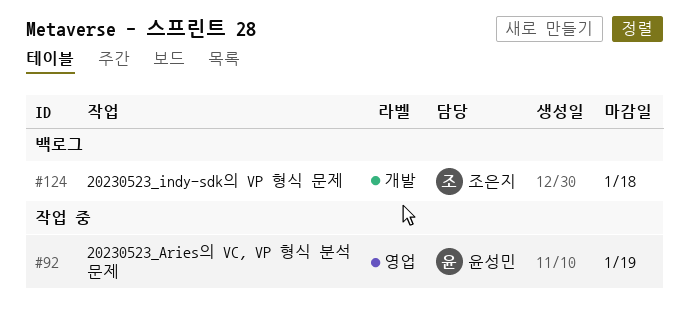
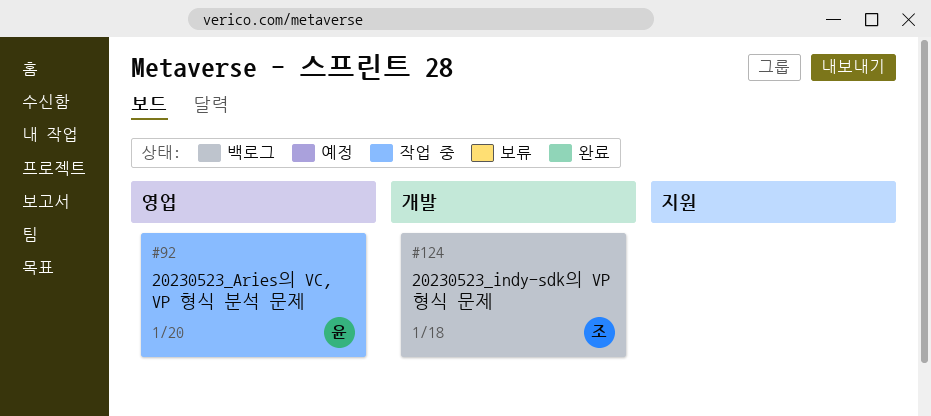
#92, due: Jan 19 -> Jan 20

